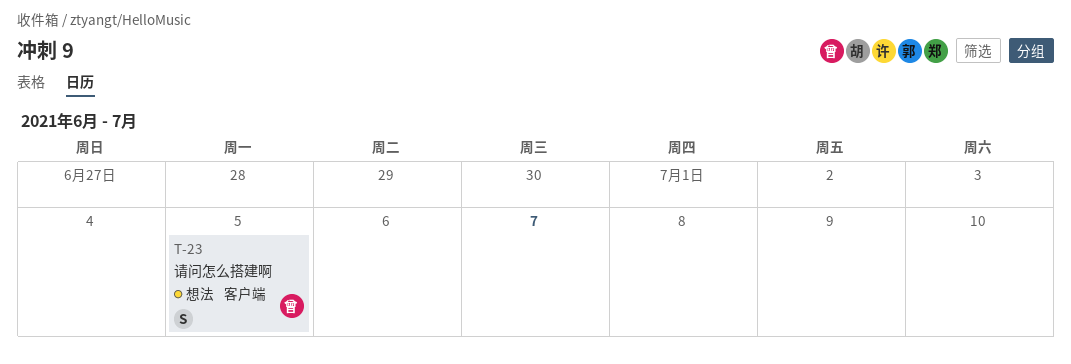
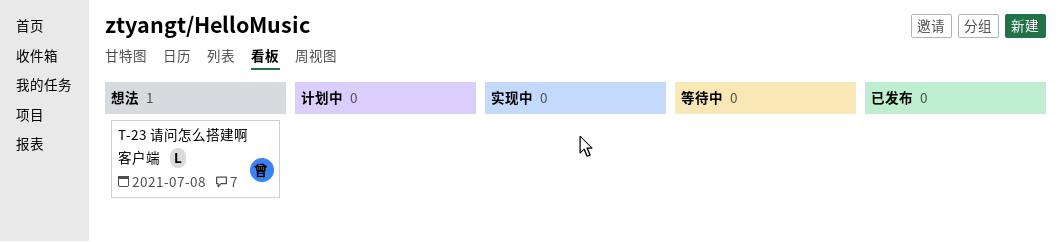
T-23, estimate: S -> L
T-23, due: Jul 5 -> Jul 8

